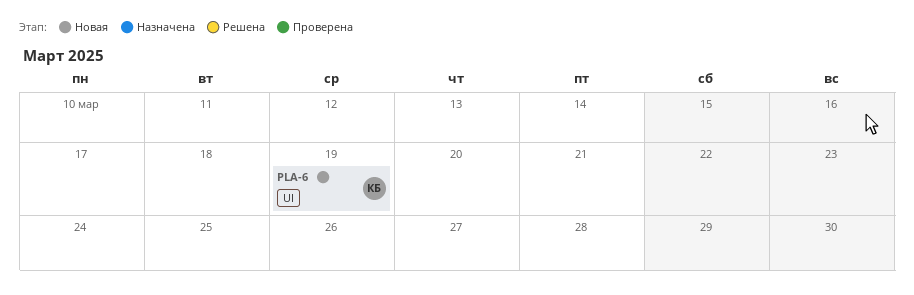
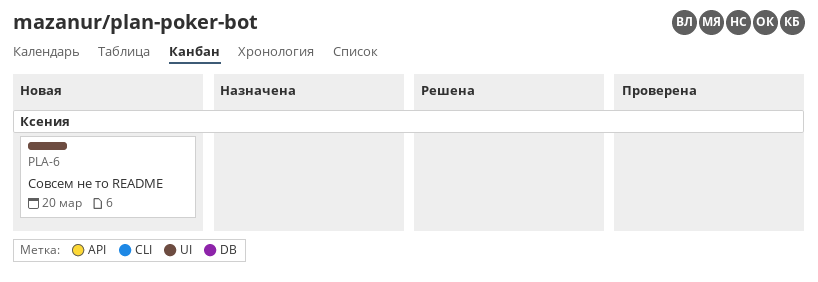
PLA-6, due: Mar 19 -> Mar 20

